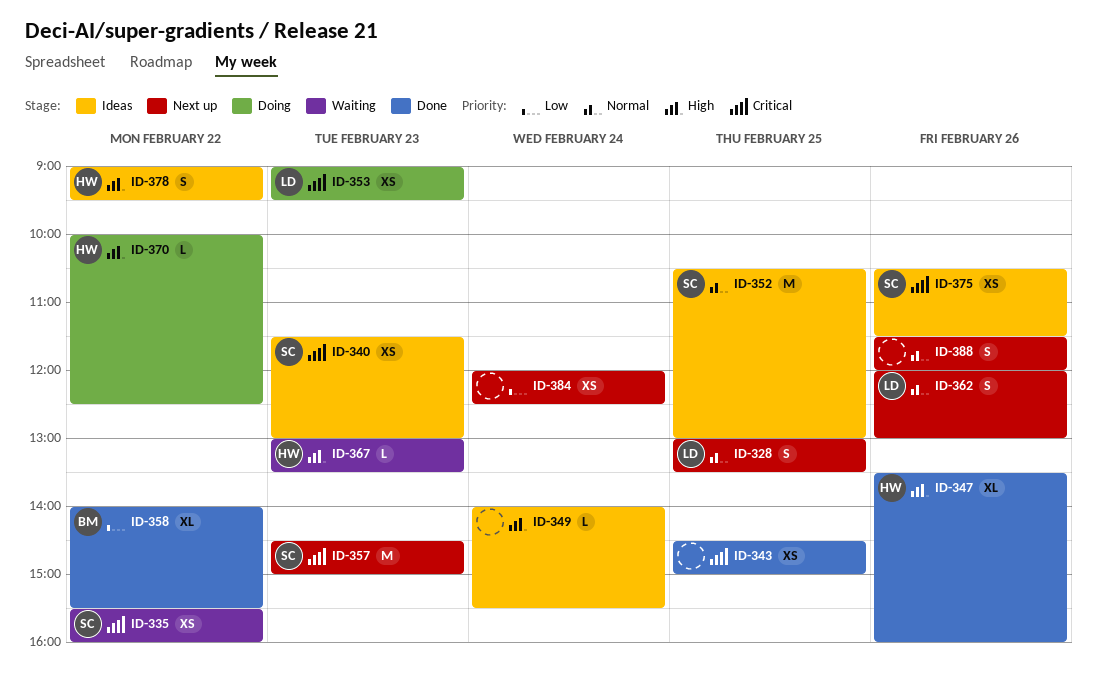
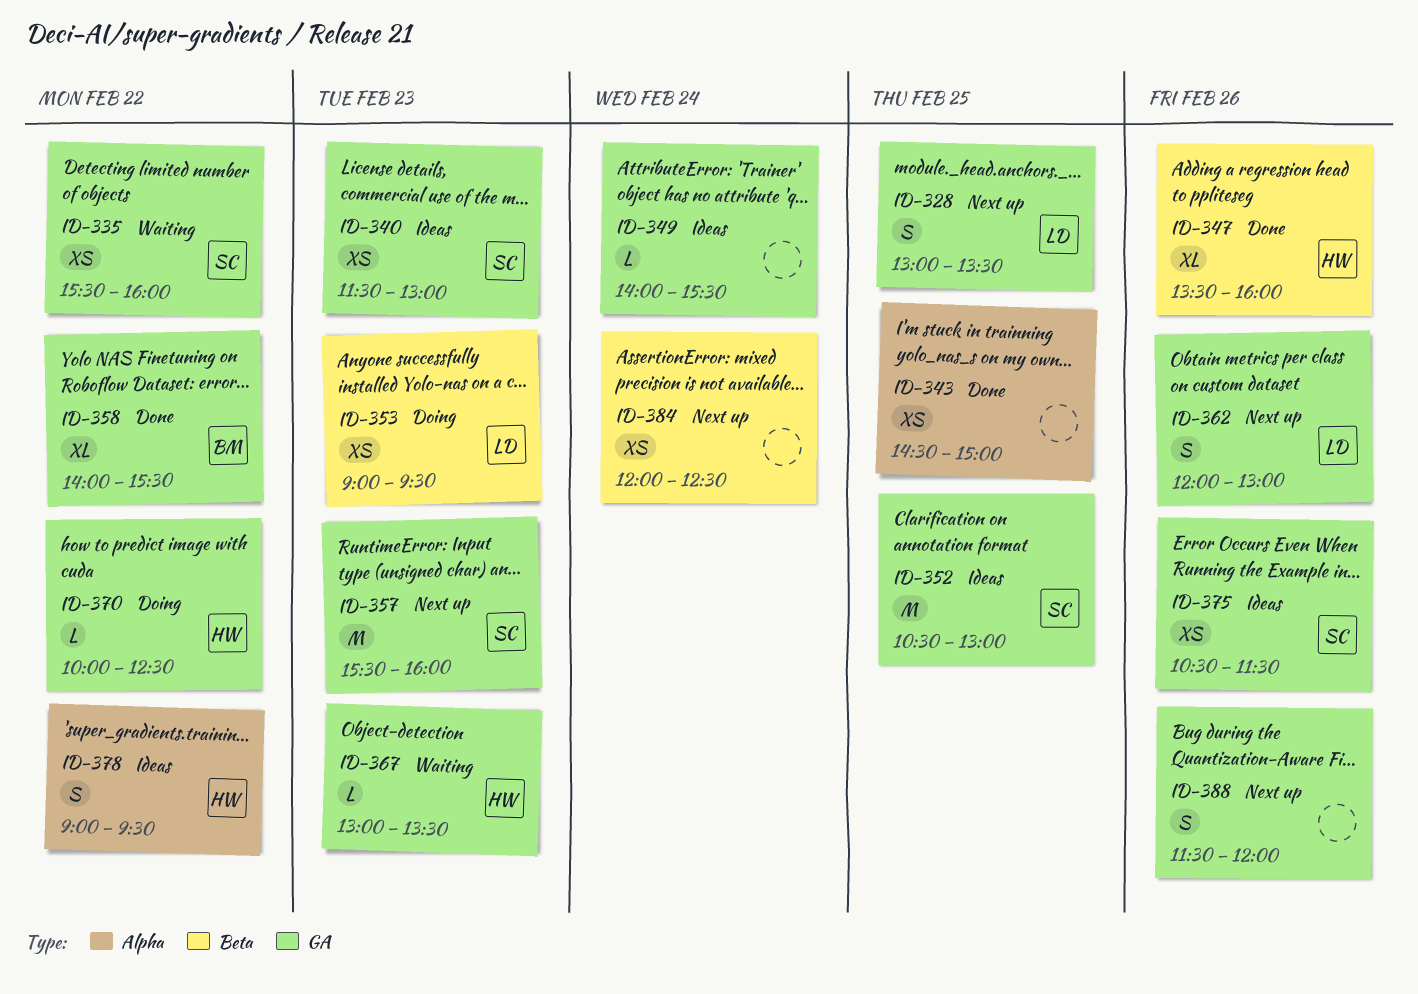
ID-357, begins: 14:30 -> 15:30
ID-357, ends: 15:00 -> 16:00

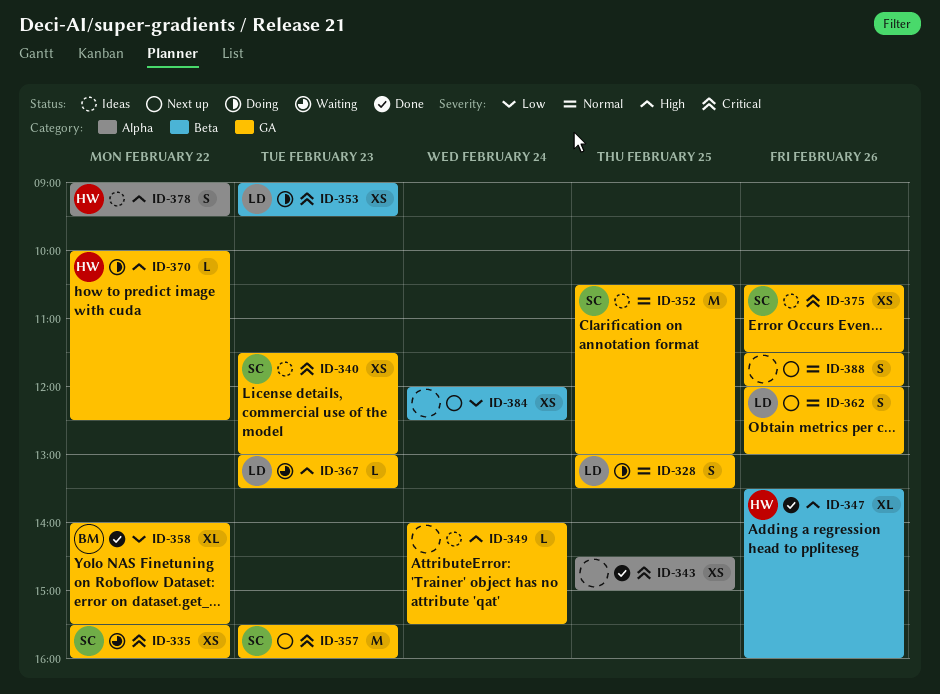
ID-328, status: Next up -> Doing
ID-367, owner: HW -> LD

